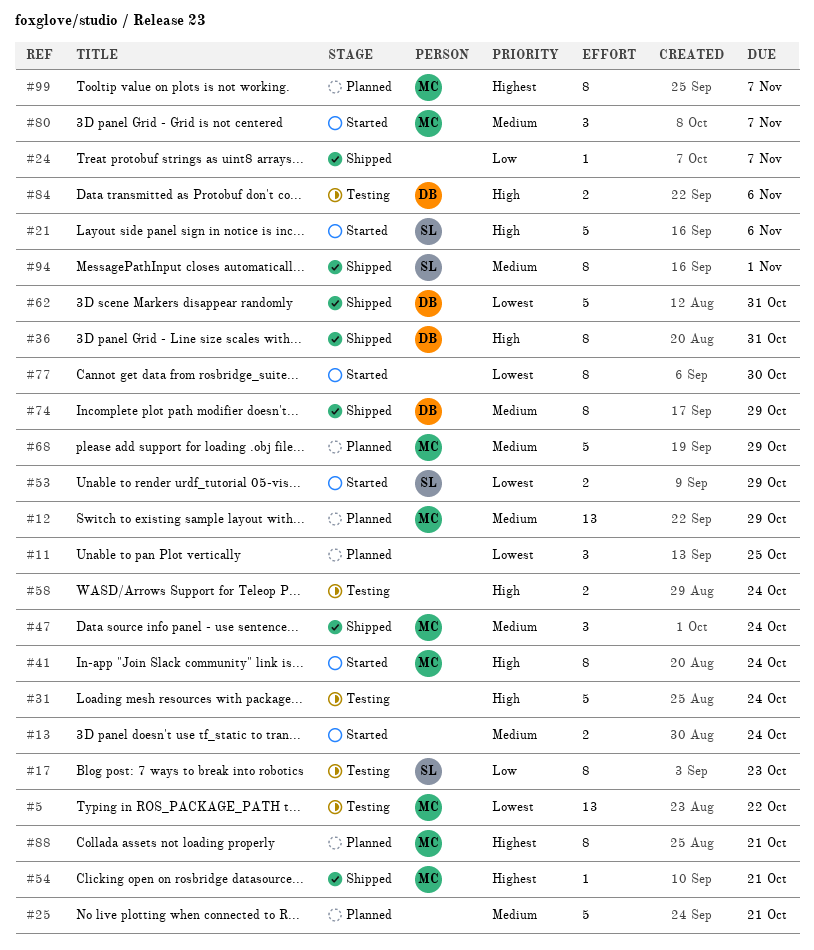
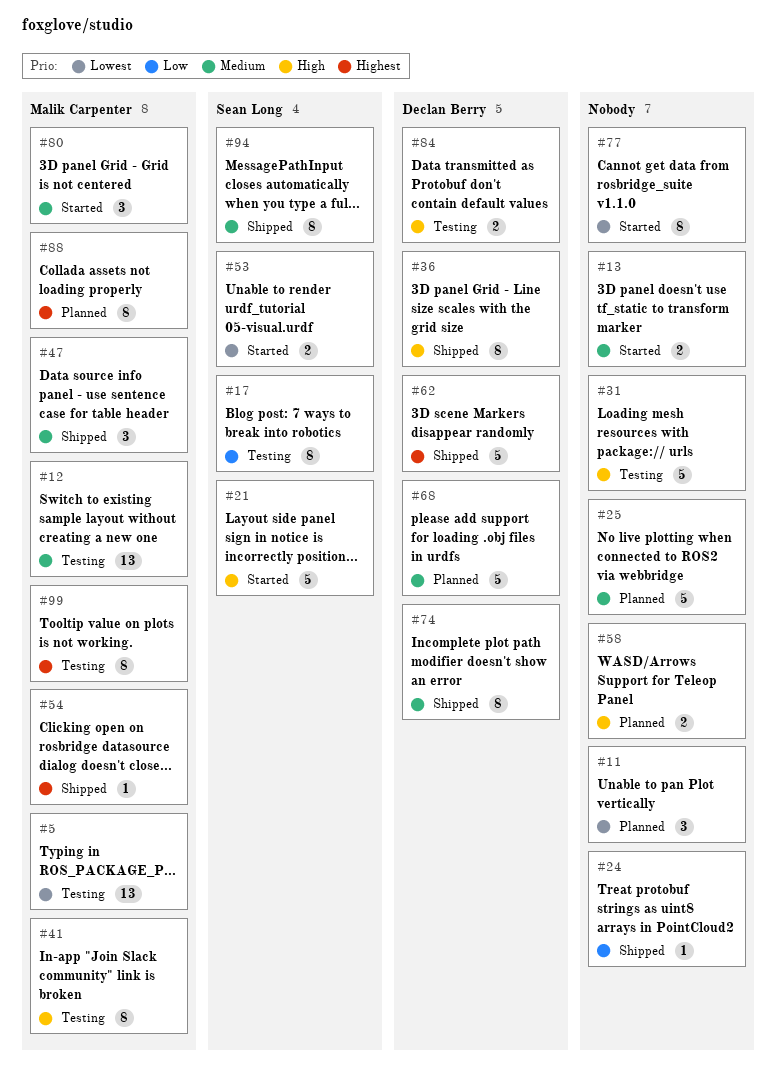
#12, status: Planned -> Testing
#41, status: Started -> Testing
#58, status: Testing -> Planned
#62, priority: Lowest -> Highest
#68, owner: Malik Carpenter -> Declan Berry
#99, status: Planned -> Testing

